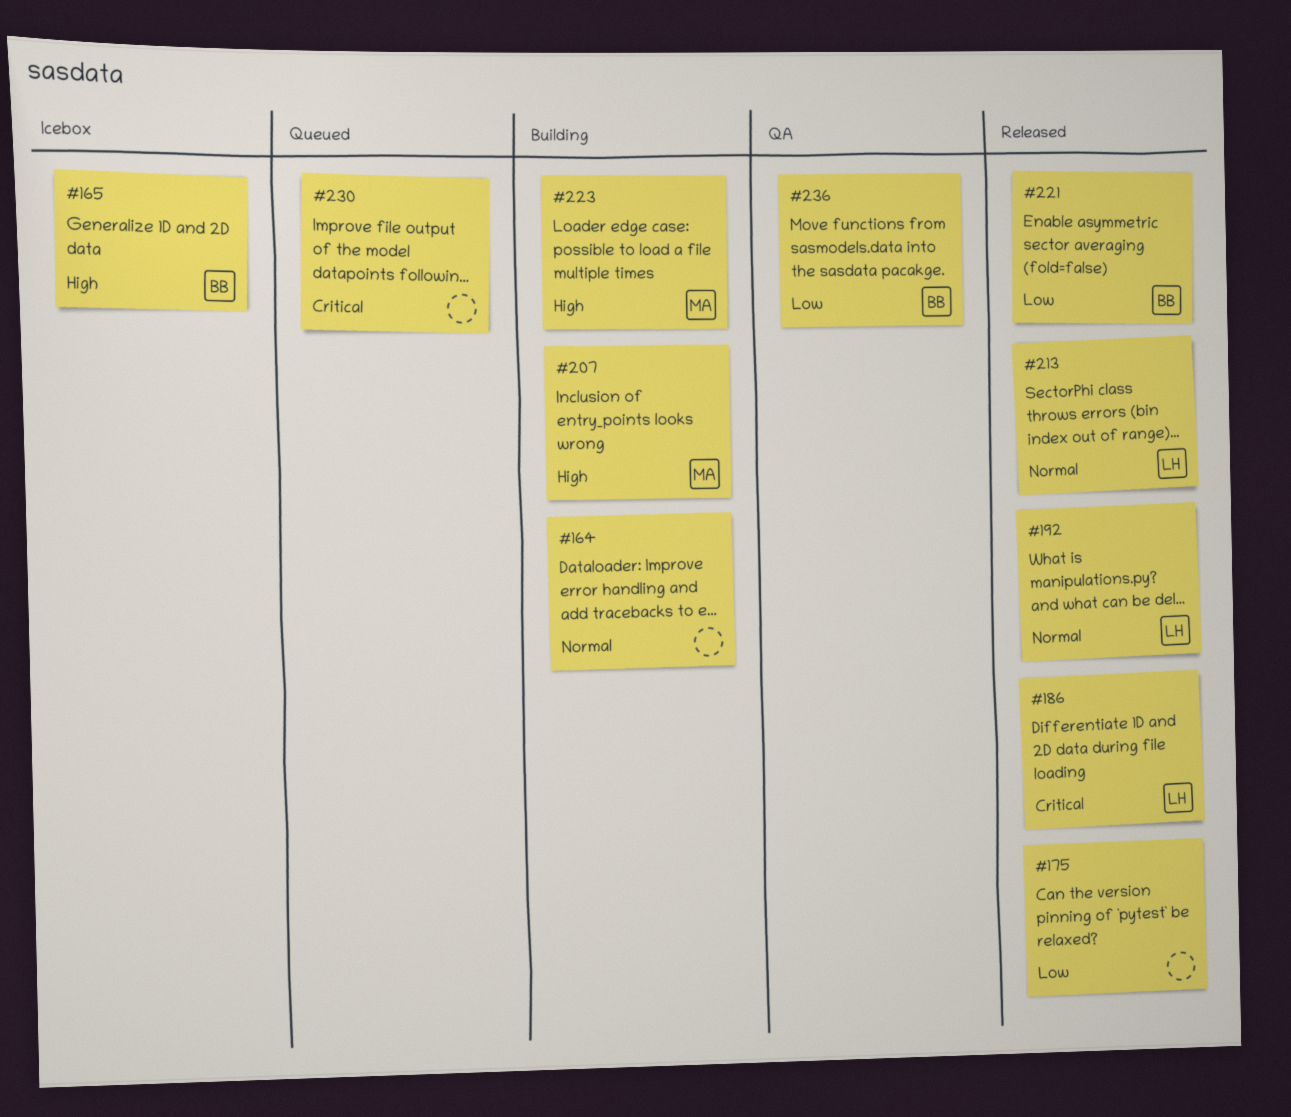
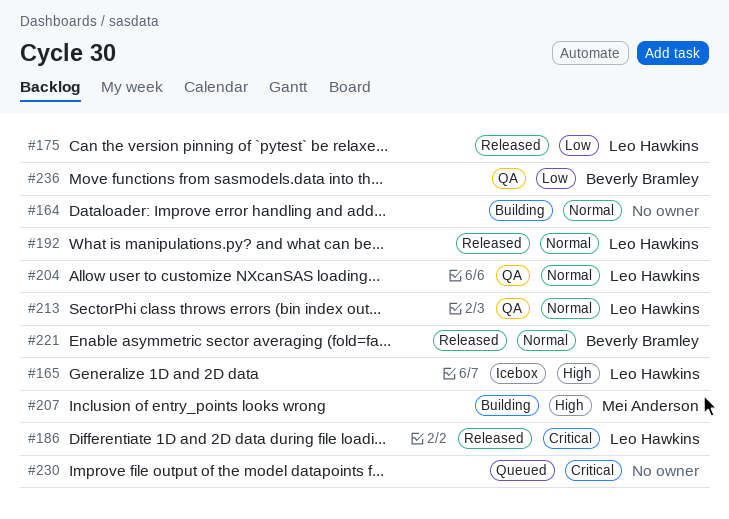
#165, owner: Beverly Bramley -> Leo Hawkins
#175, owner: none -> Leo Hawkins
#204: none -> present
#213, status: Released -> QA
#221, priority: Low -> Normal
#223: present -> none

